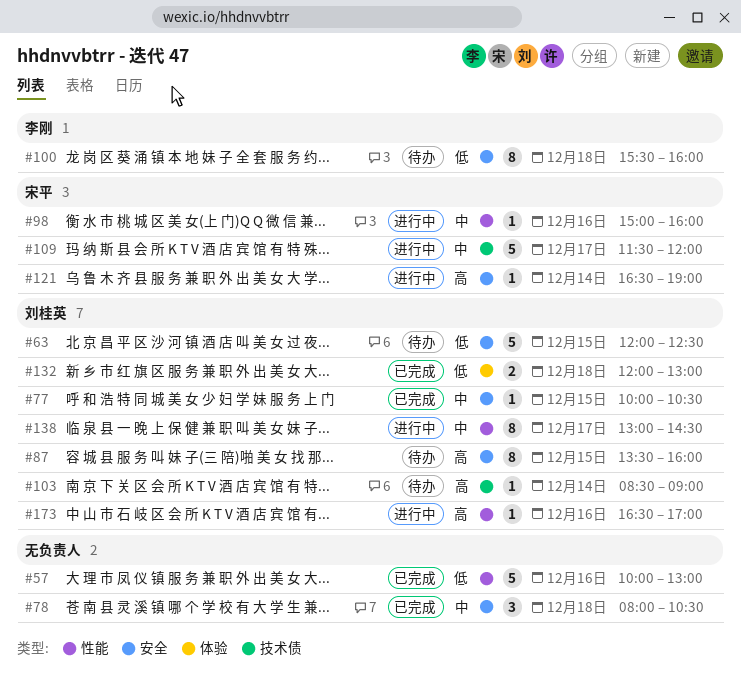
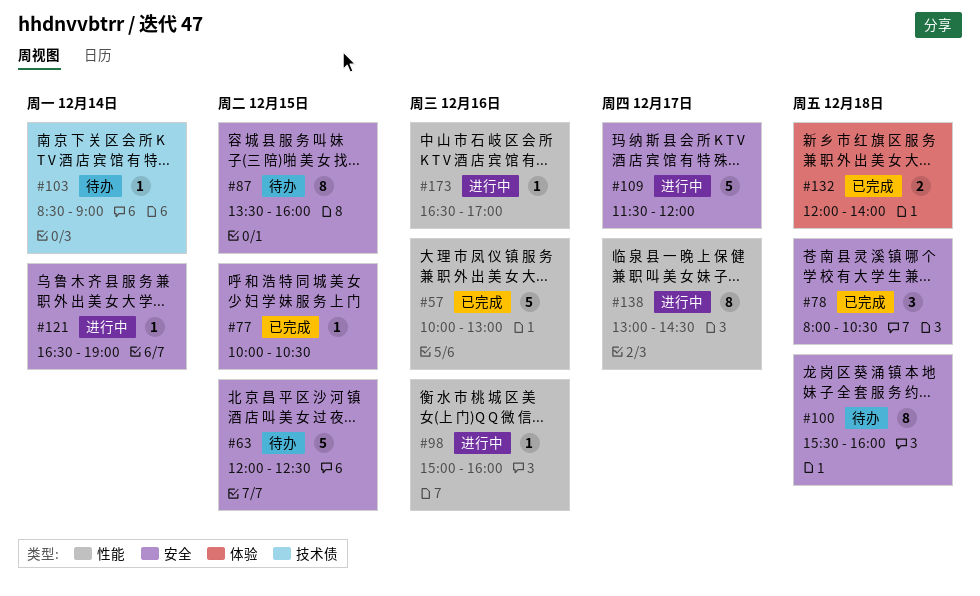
#109, label: 技术债 -> 安全
#132, ends: 13:00 -> 14:00

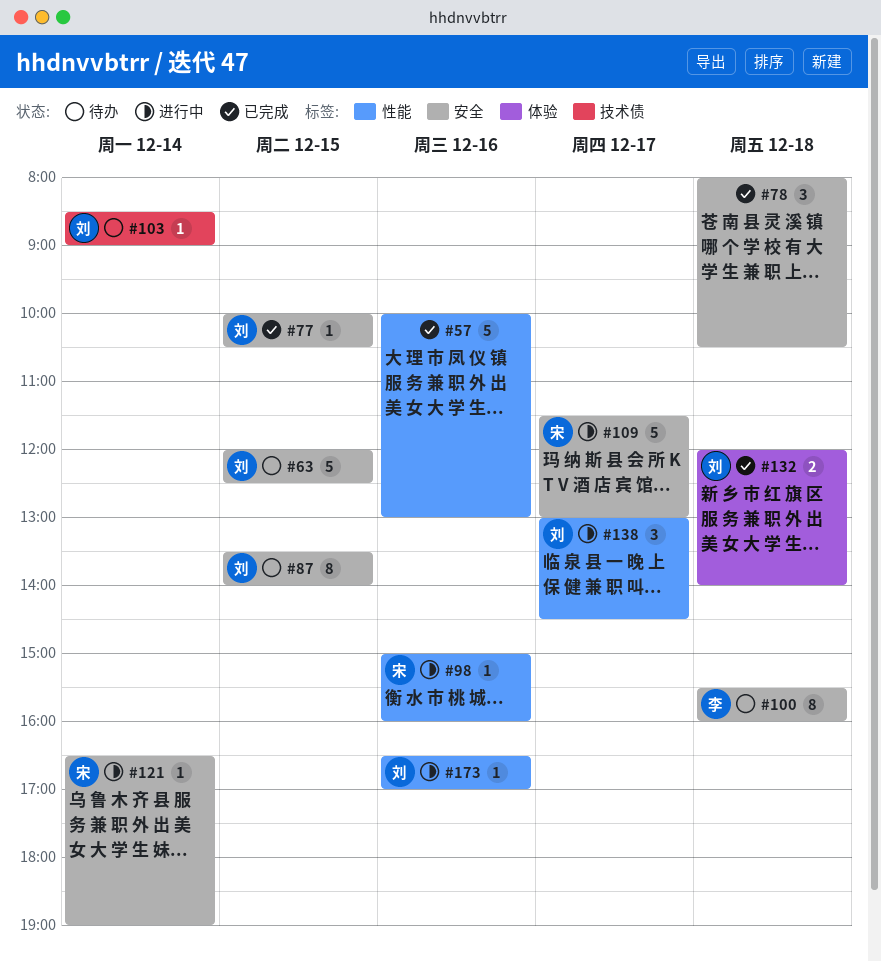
#87, ends: 16:00 -> 14:00
#109, ends: 12:00 -> 13:00
#138, estimate: 8 -> 3

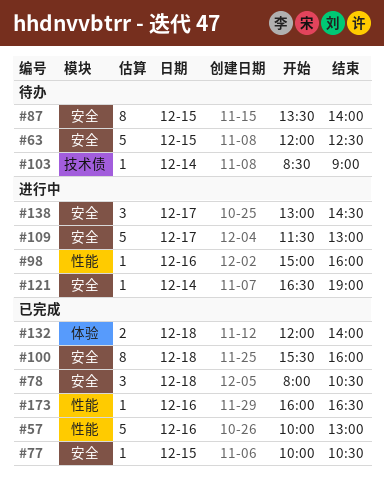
#100, status: 待办 -> 已完成
#138, label: 性能 -> 安全
#173, status: 进行中 -> 已完成
#173, begins: 16:30 -> 16:00
#173, ends: 17:00 -> 16:30

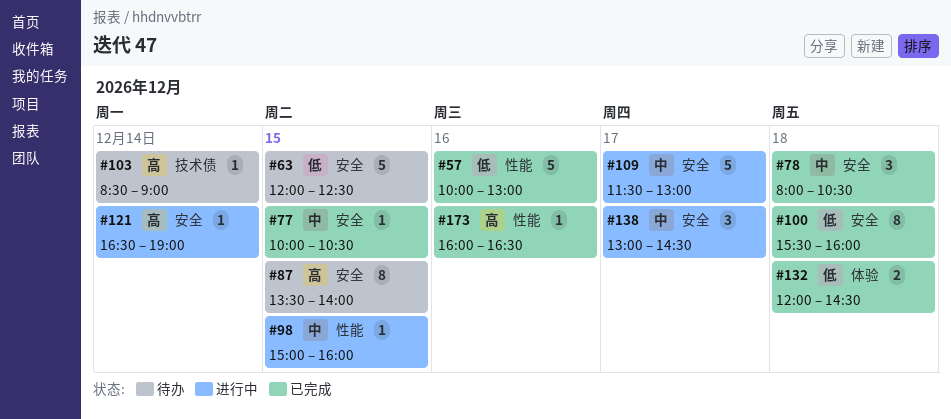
#98, day: Dec 16 -> Dec 15
#132, ends: 14:00 -> 14:30

